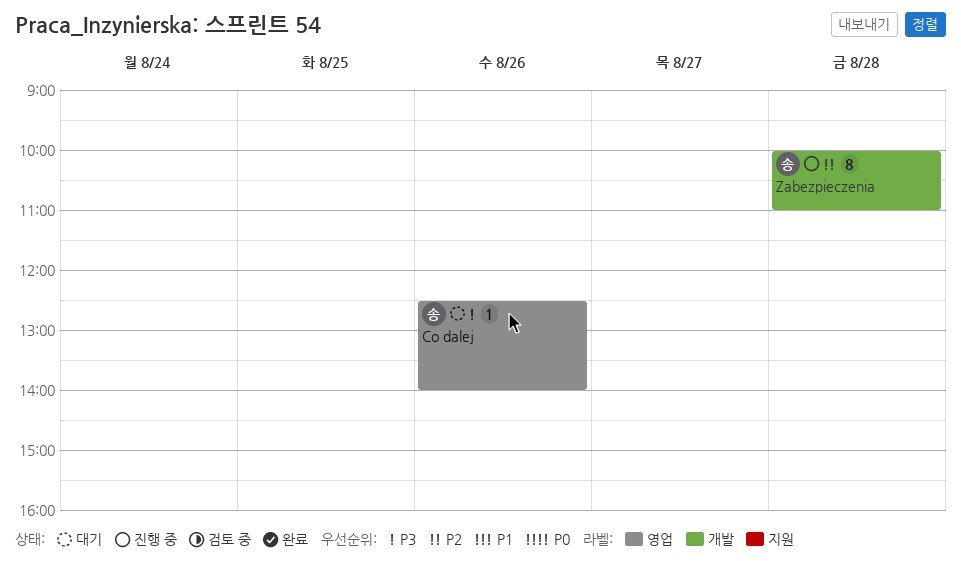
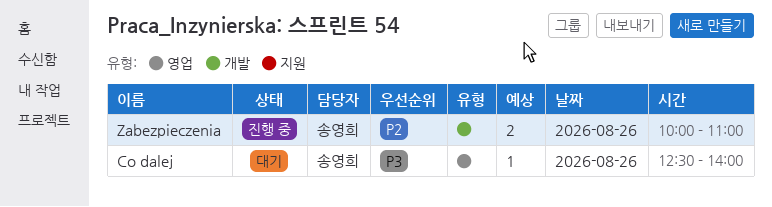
Zabezpieczenia, estimate: 8 -> 2
Zabezpieczenia, day: Aug 28 -> Aug 26

